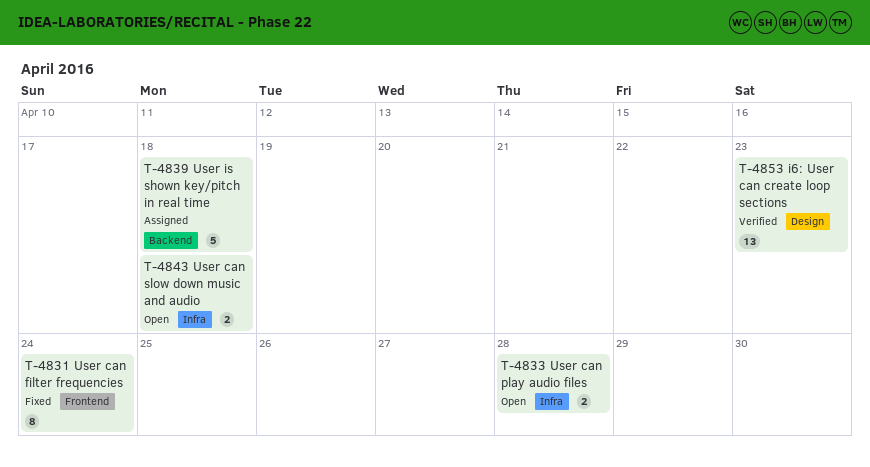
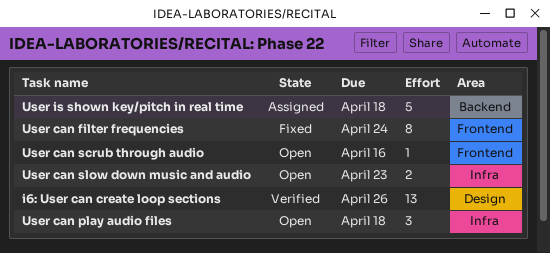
i6: User can create loop sections, due: Apr 23 -> Apr 26
User can play audio files, estimate: 2 -> 3
User can play audio files, due: Apr 28 -> Apr 18
User can scrub through audio: none -> present
User can slow down music and audio, due: Apr 18 -> Apr 23

